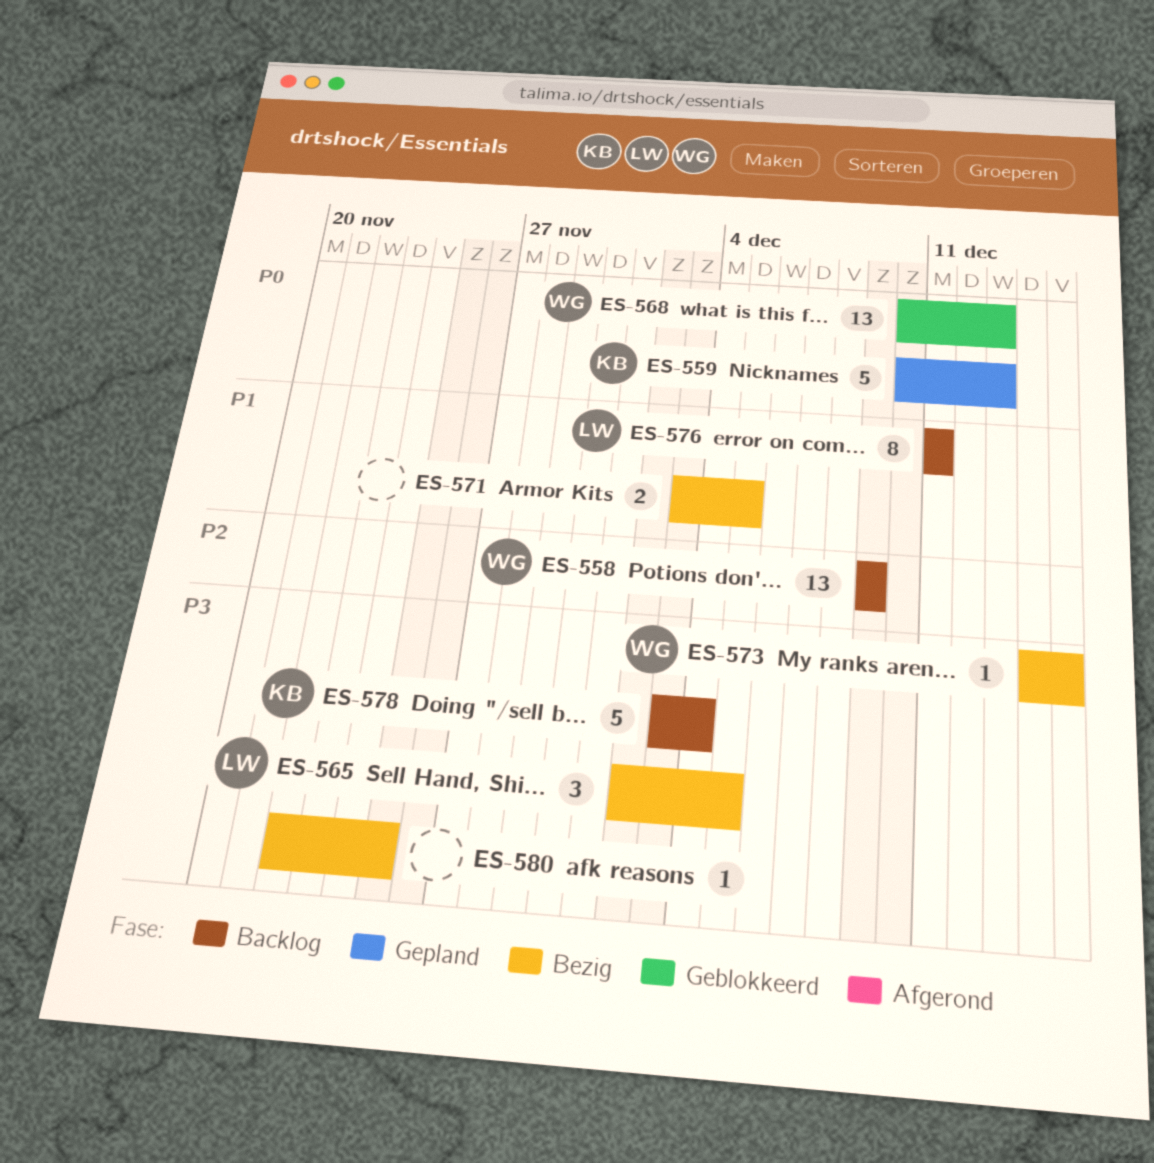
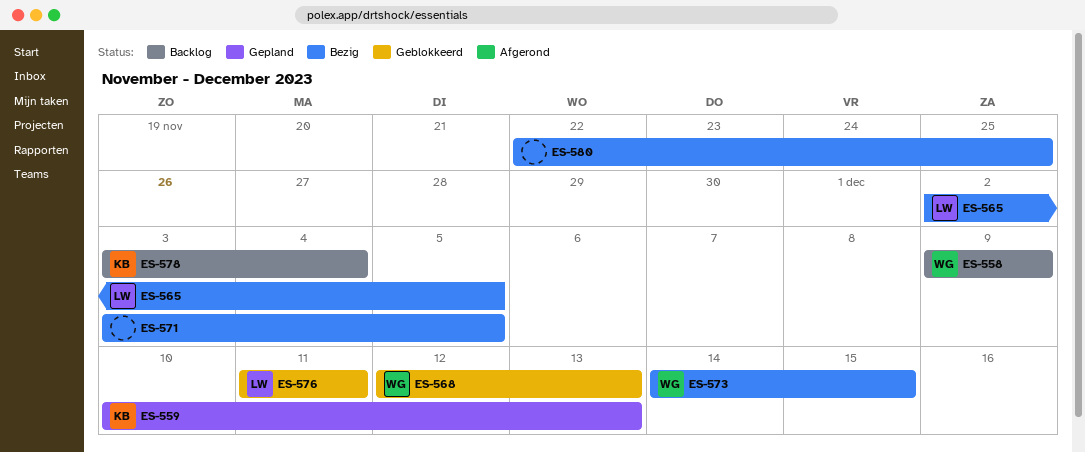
ES-568, start: Dec 10 -> Dec 12
ES-576, status: Backlog -> Geblokkeerd

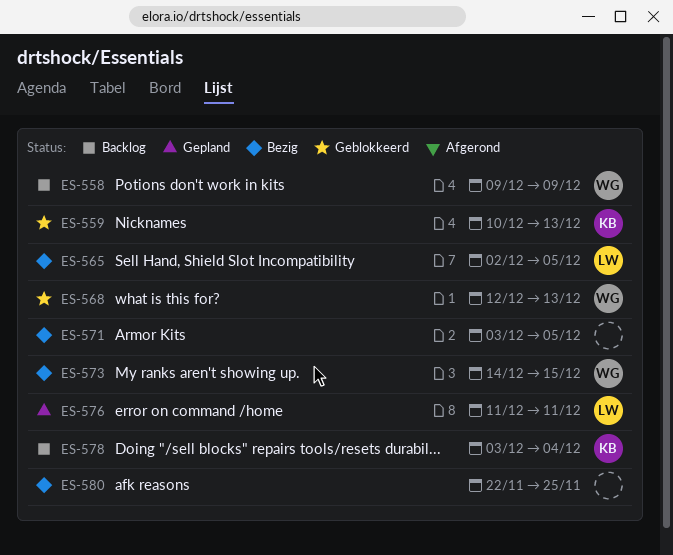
ES-559, status: Gepland -> Geblokkeerd
ES-576, status: Geblokkeerd -> Gepland

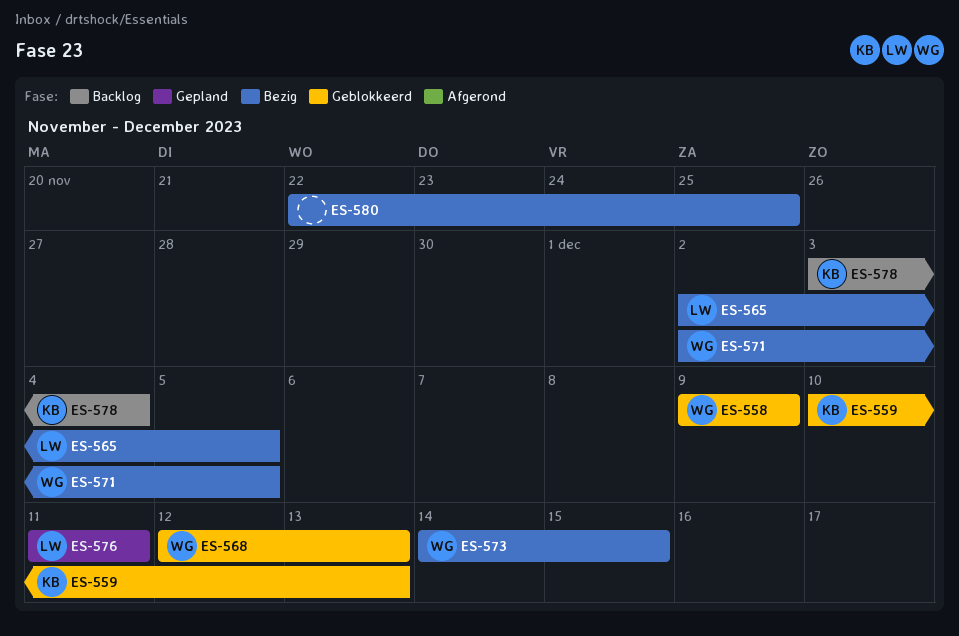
ES-558, status: Backlog -> Geblokkeerd
ES-571, owner: none -> WG
ES-571, start: Dec 3 -> Dec 2

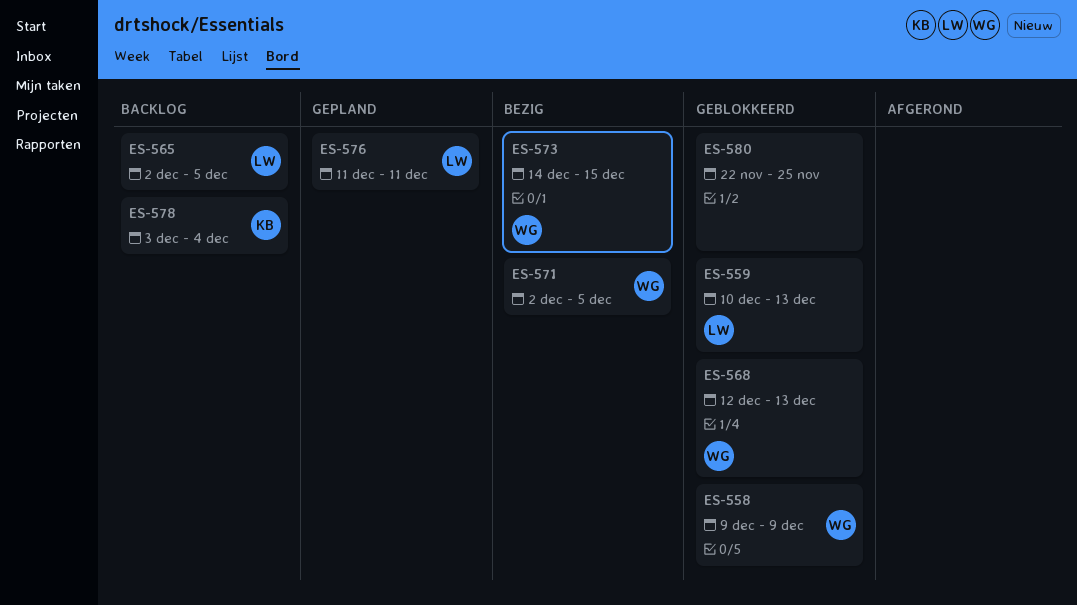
ES-559, owner: KB -> LW
ES-565, status: Bezig -> Backlog
ES-580, status: Bezig -> Geblokkeerd

